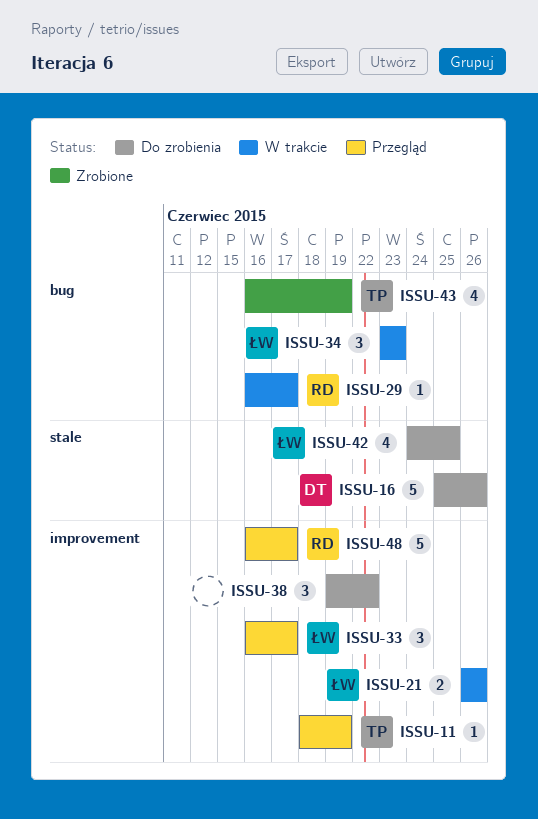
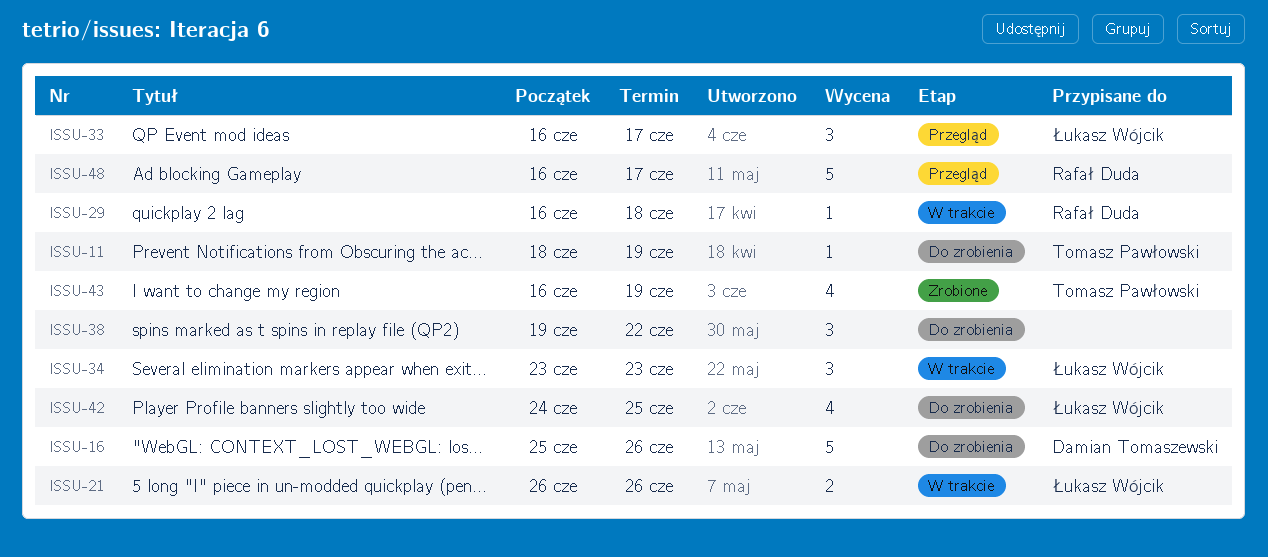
ISSU-11, status: Przegląd -> Do zrobienia
ISSU-29, due: Jun 17 -> Jun 18

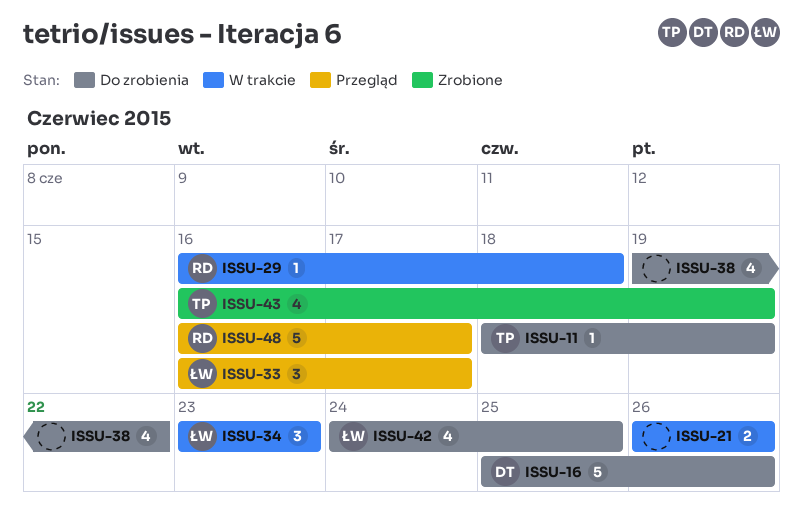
ISSU-21, owner: Łukasz Wójcik -> none
ISSU-38, estimate: 3 -> 4

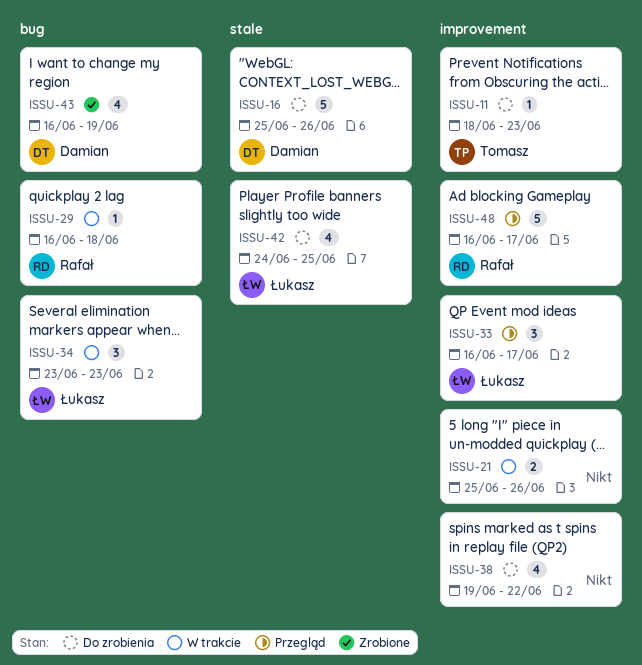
ISSU-11, due: Jun 19 -> Jun 23
ISSU-21, start: Jun 26 -> Jun 25
ISSU-43, owner: Tomasz -> Damian

